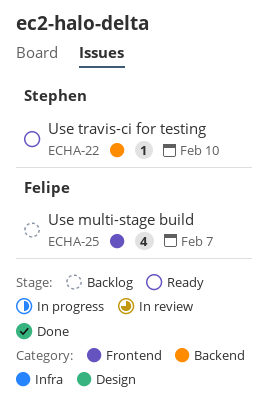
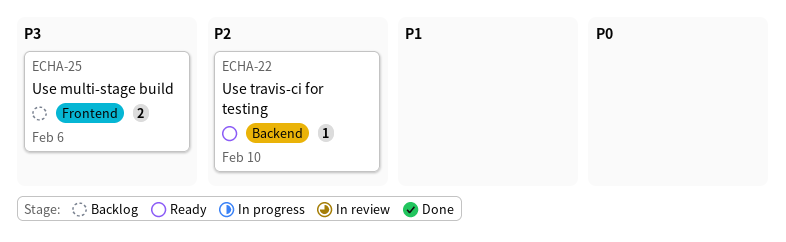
ECHA-25, estimate: 4 -> 2
ECHA-25, due: Feb 7 -> Feb 6

